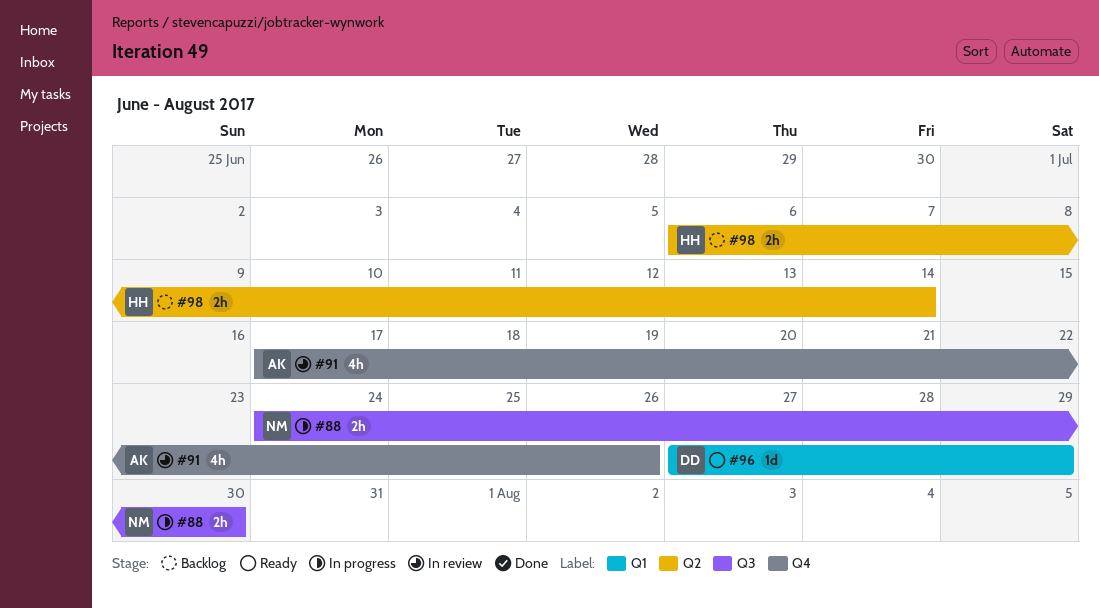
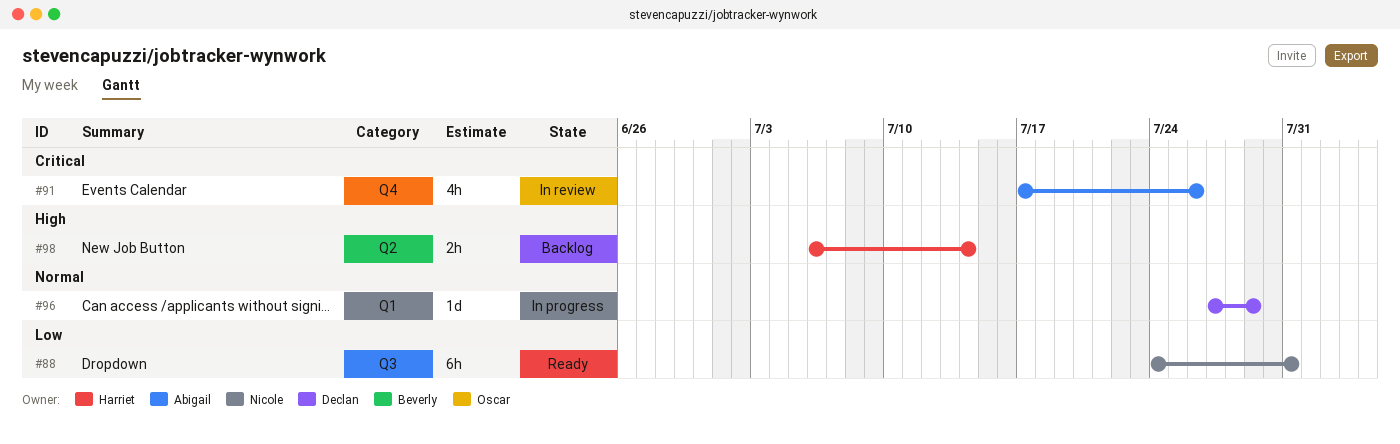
#88, status: In progress -> Ready
#88, estimate: 2h -> 6h
#88, due: Jul 30 -> Jul 31
#96, status: Ready -> In progress

